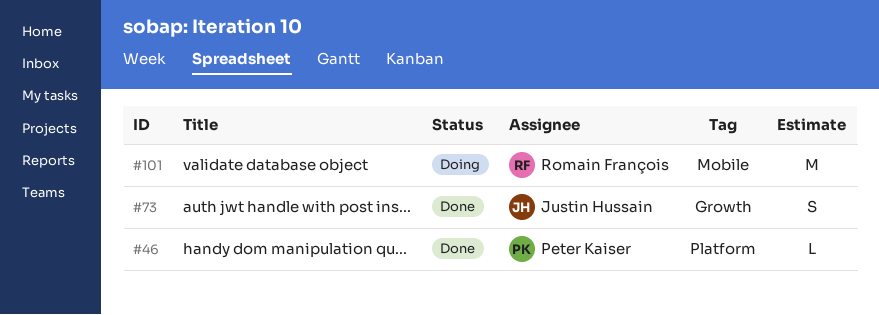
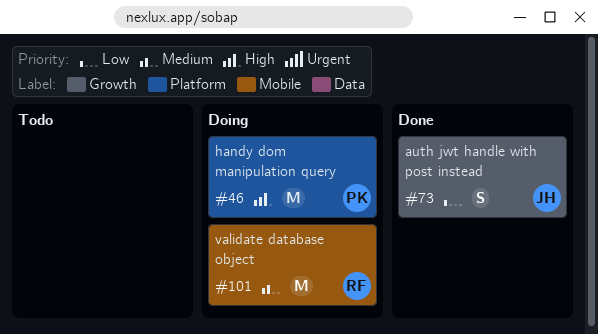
#46, status: Done -> Doing
#46, estimate: L -> M

